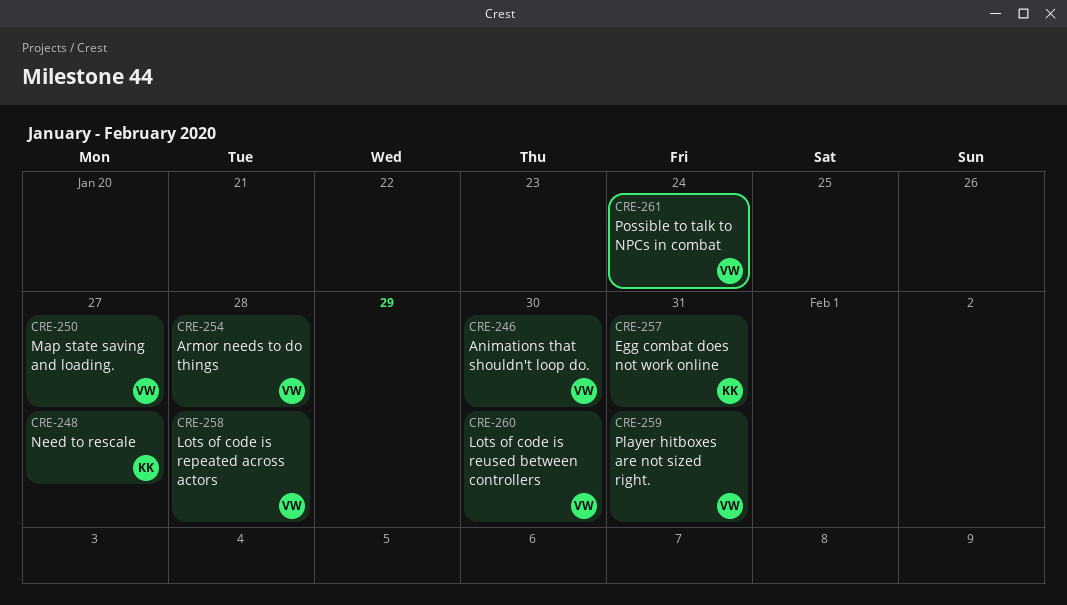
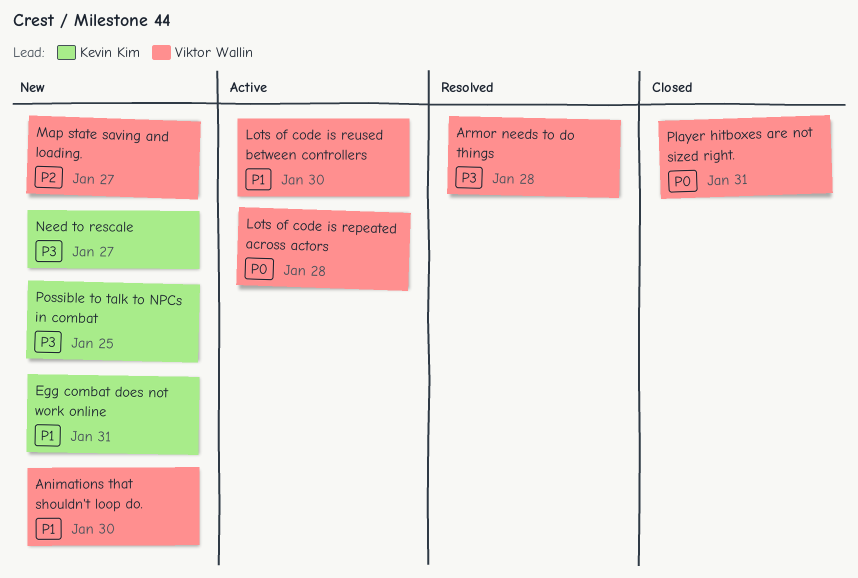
Possible to talk to NPCs in combat, owner: Viktor Wallin -> Kevin Kim
Possible to talk to NPCs in combat, due: Jan 24 -> Jan 25

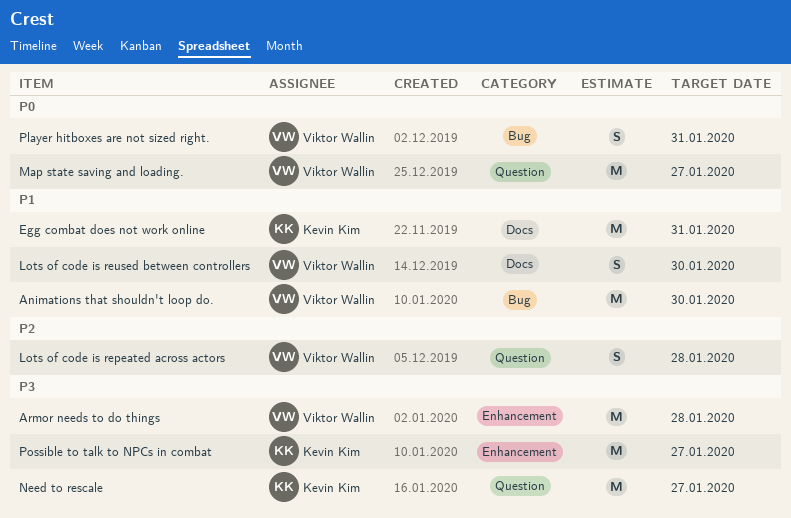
Lots of code is repeated across actors, priority: P0 -> P2
Map state saving and loading., priority: P2 -> P0
Possible to talk to NPCs in combat, due: Jan 25 -> Jan 27

